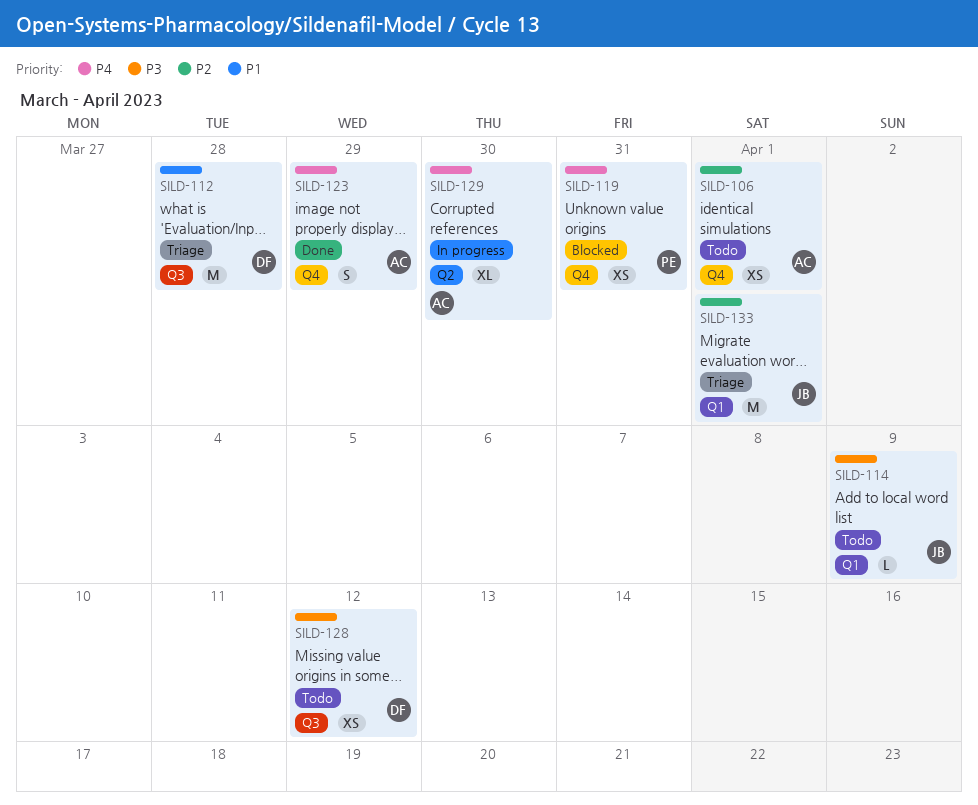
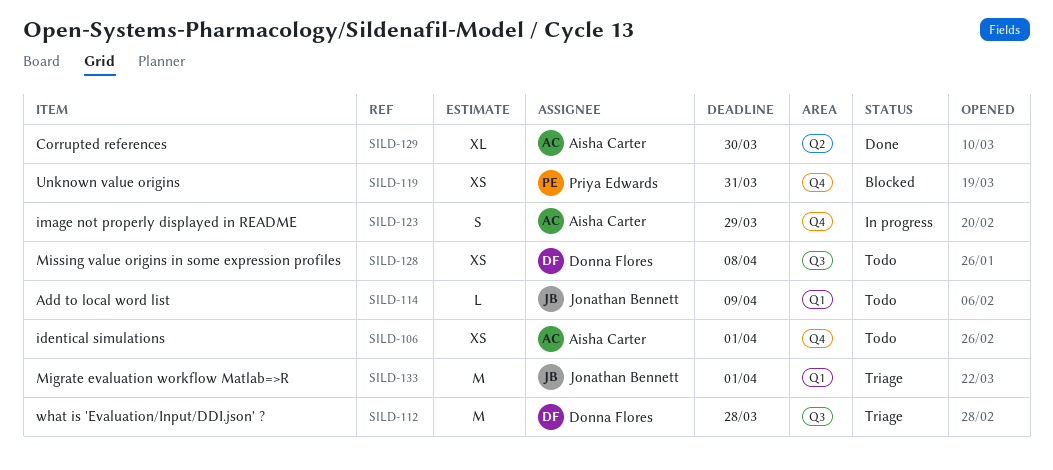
SILD-123, status: Done -> In progress
SILD-128, due: Apr 12 -> Apr 8
SILD-129, status: In progress -> Done

